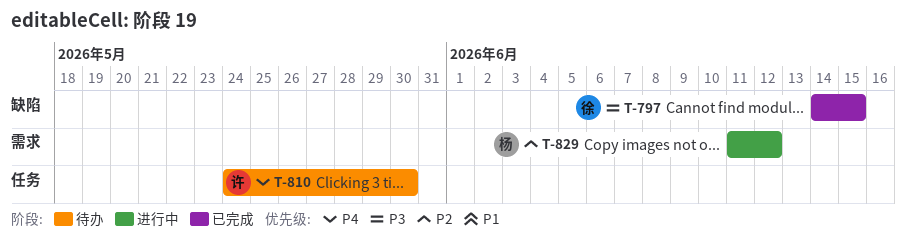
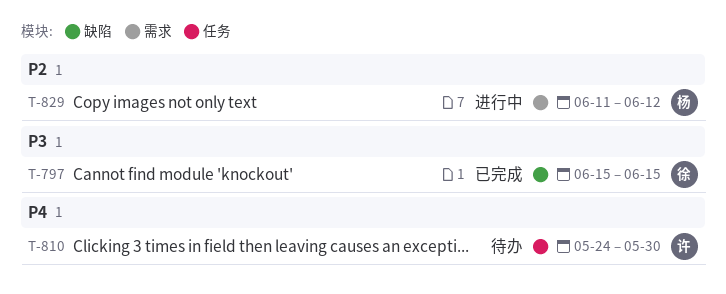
T-797, start: Jun 14 -> Jun 15

